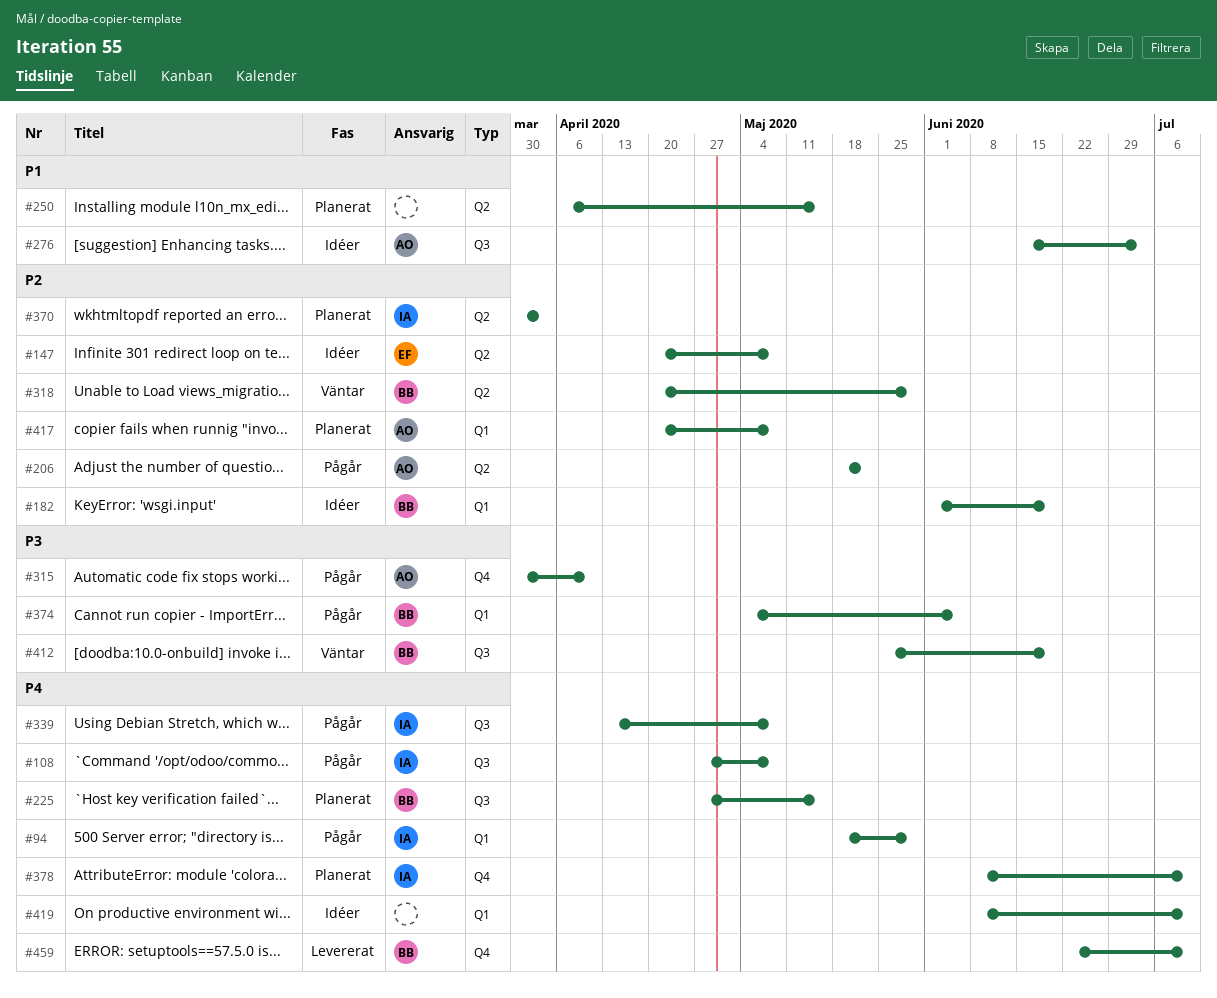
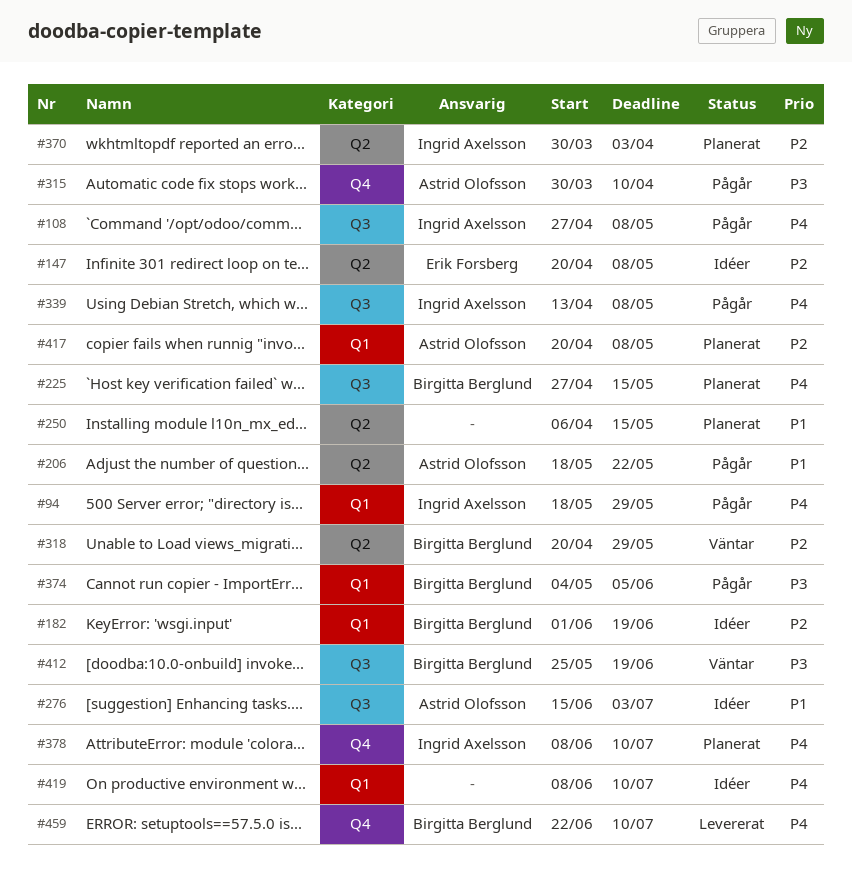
#206, priority: P2 -> P1

